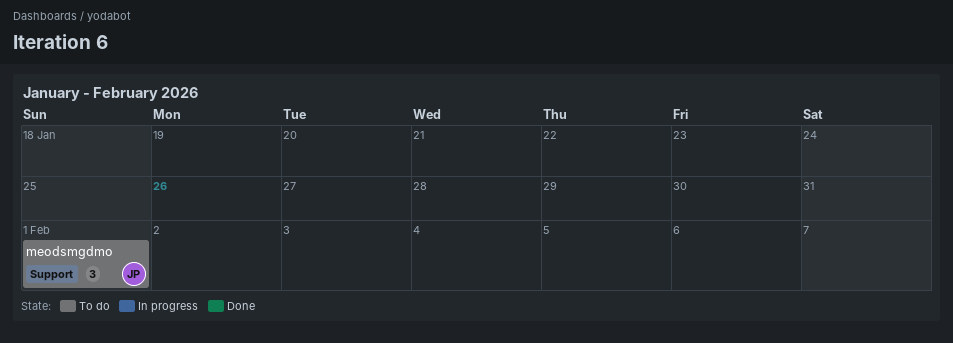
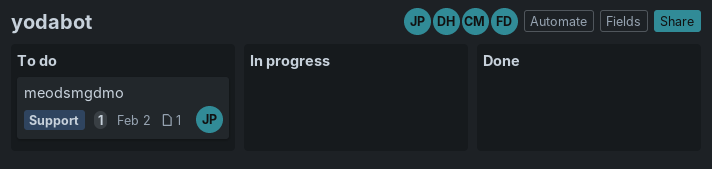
meodsmgdmo, estimate: 3 -> 1
meodsmgdmo, due: Feb 1 -> Feb 2

